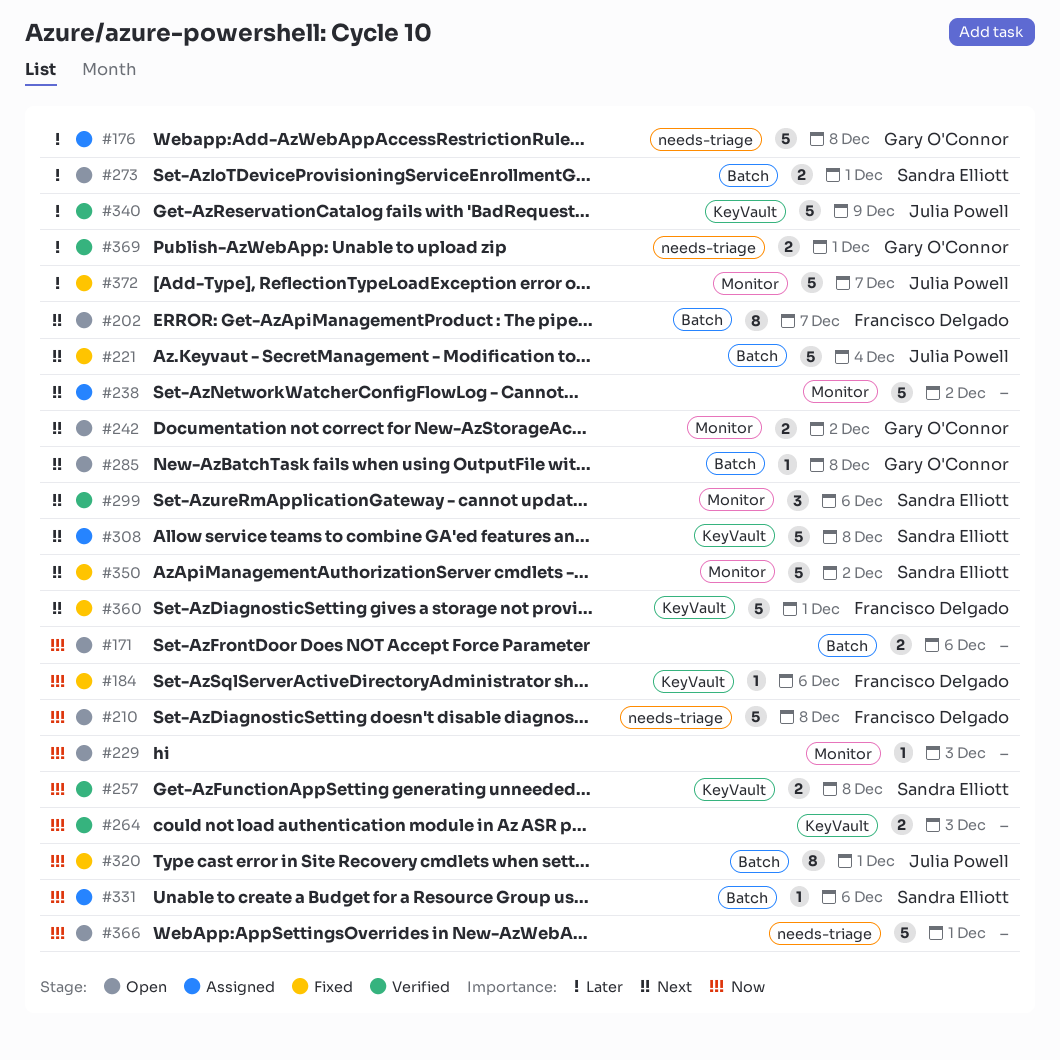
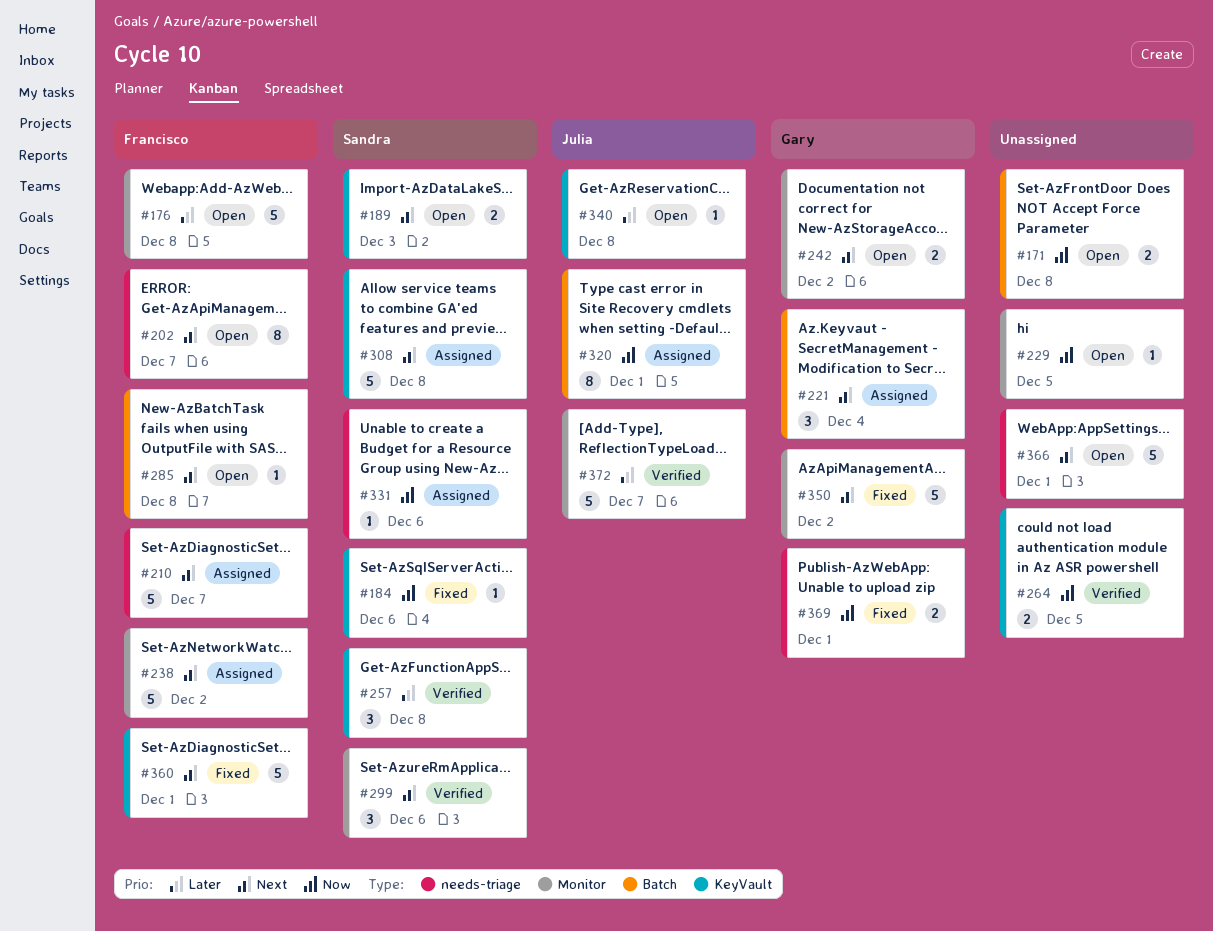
#171, due: Dec 6 -> Dec 8
#176, status: Assigned -> Open
#176, owner: Gary O'Connor -> Francisco Delgado
#176, label: needs-triage -> Monitor
#184, owner: Francisco Delgado -> Sandra Elliott
#189: none -> present
#202, label: Batch -> needs-triage
#210, status: Open -> Assigned
#210, priority: Now -> Next
#210, due: Dec 8 -> Dec 7
#221, status: Fixed -> Assigned
#221, owner: Julia Powell -> Gary O'Connor
#221, estimate: 5 -> 3
#229, due: Dec 3 -> Dec 5
#238, owner: none -> Francisco Delgado
#257, priority: Now -> Later
#257, estimate: 2 -> 3
#264, due: Dec 3 -> Dec 5
#273: present -> none
#285, owner: Gary O'Connor -> Francisco Delgado
#320, status: Fixed -> Assigned
#331, label: Batch -> needs-triage
#340, status: Verified -> Open
#340, estimate: 5 -> 1
#340, due: Dec 9 -> Dec 8
#350, owner: Sandra Elliott -> Gary O'Connor
#366, priority: Now -> Next
#369, status: Verified -> Fixed
#369, priority: Later -> Now
#372, status: Fixed -> Verified

